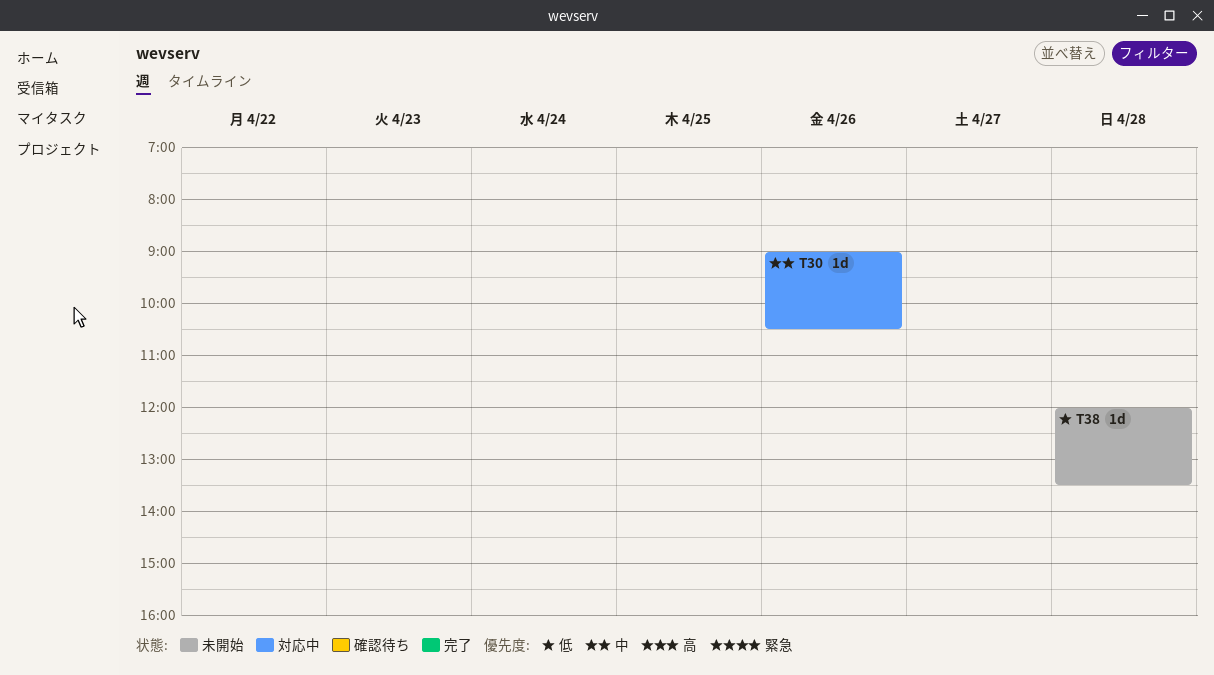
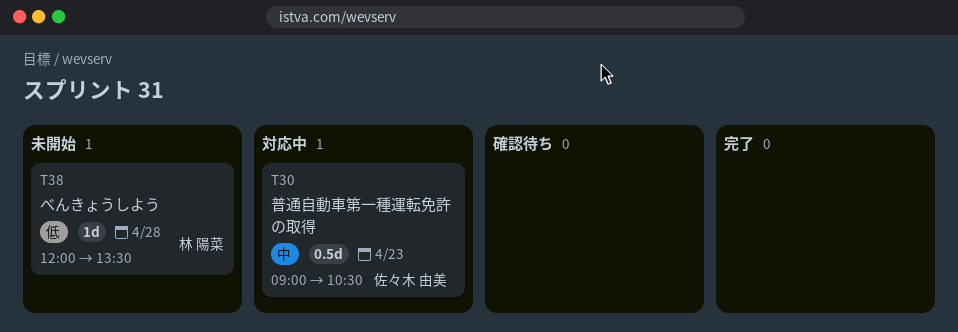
T30, estimate: 1d -> 0.5d
T30, day: Apr 26 -> Apr 23

